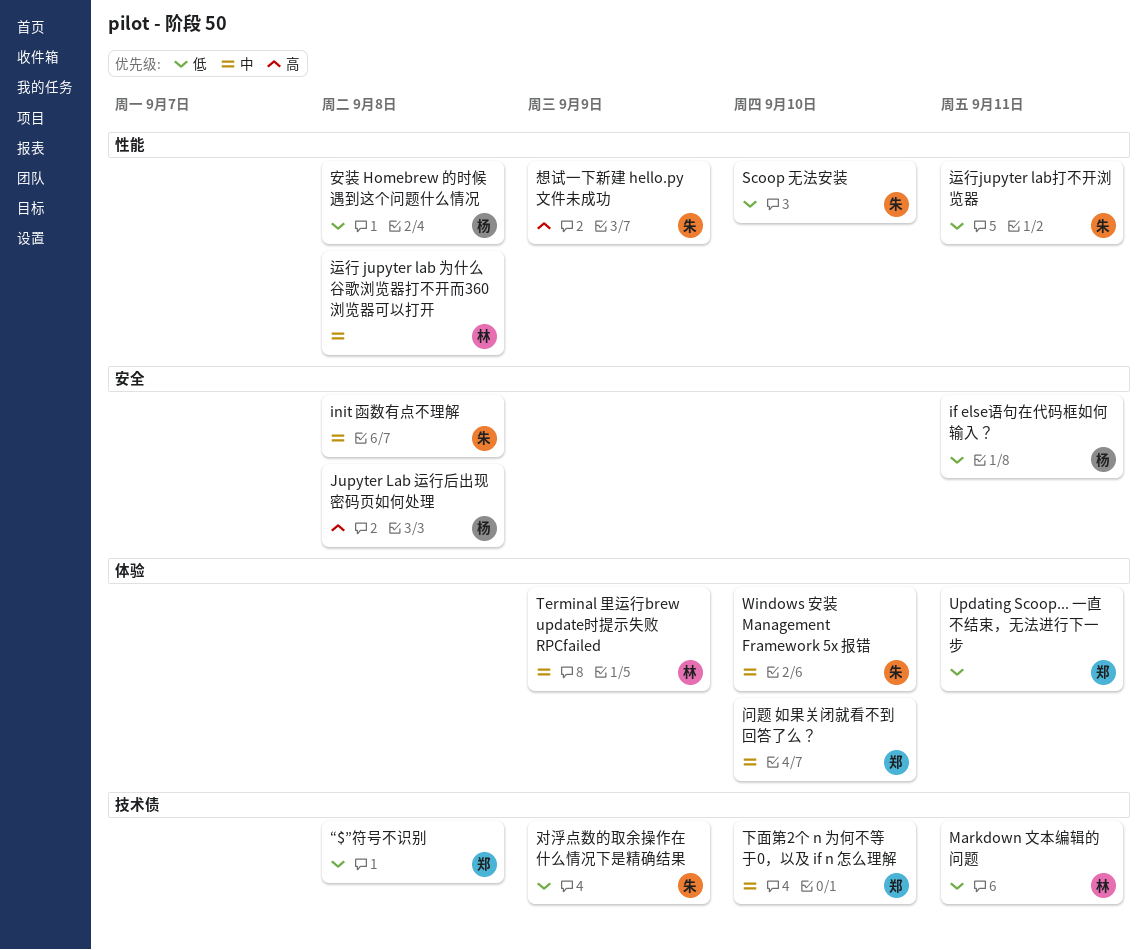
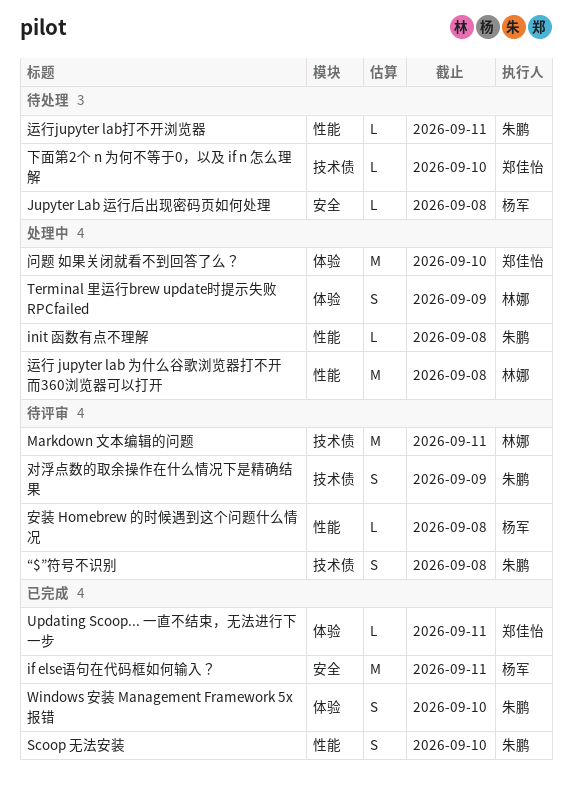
init 函数有点不理解, label: 安全 -> 性能
“$”符号不识别, owner: 郑佳怡 -> 朱鹏
想试一下新建 hello.py 文件未成功: present -> none

